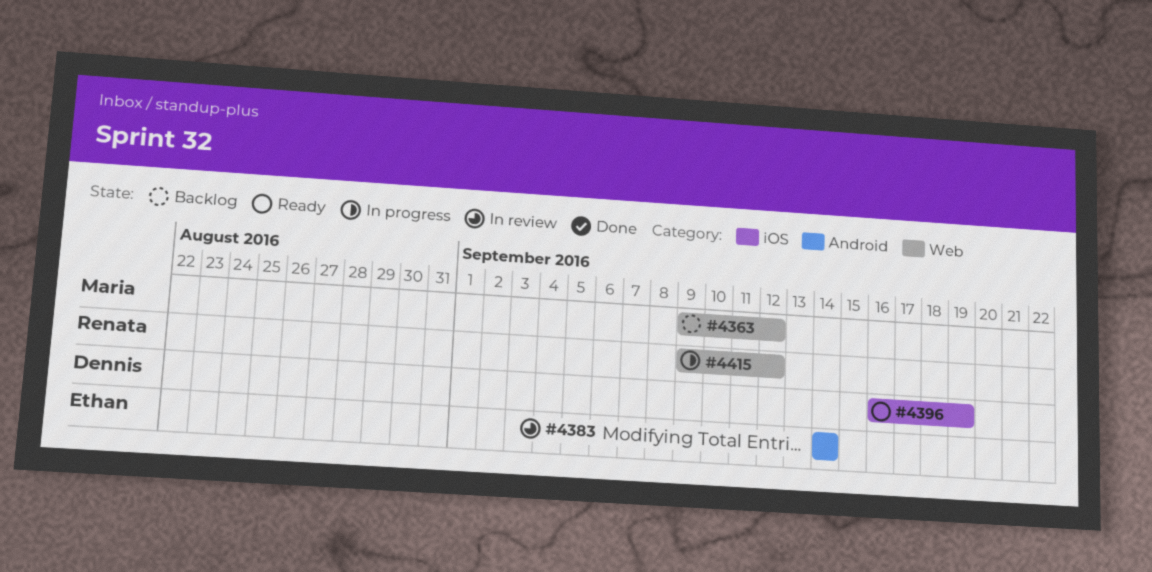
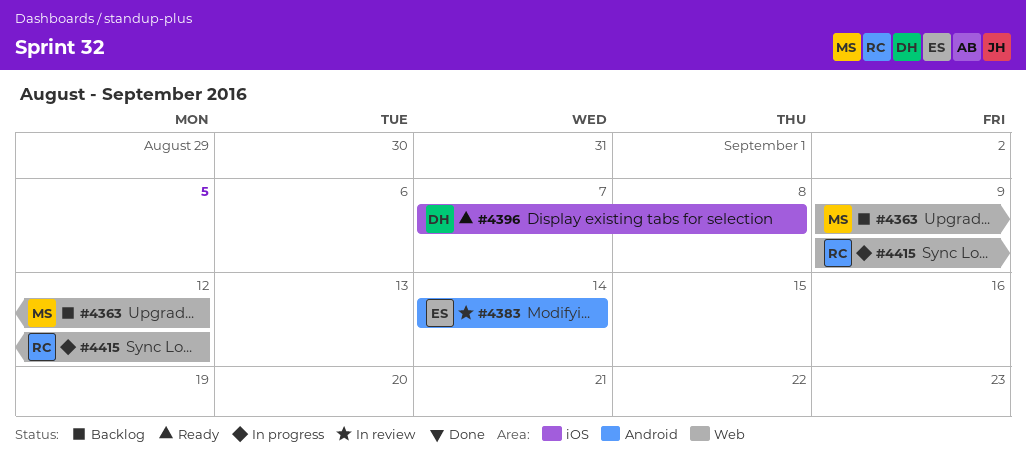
#4396, start: Sep 16 -> Sep 7
#4396, due: Sep 19 -> Sep 8

